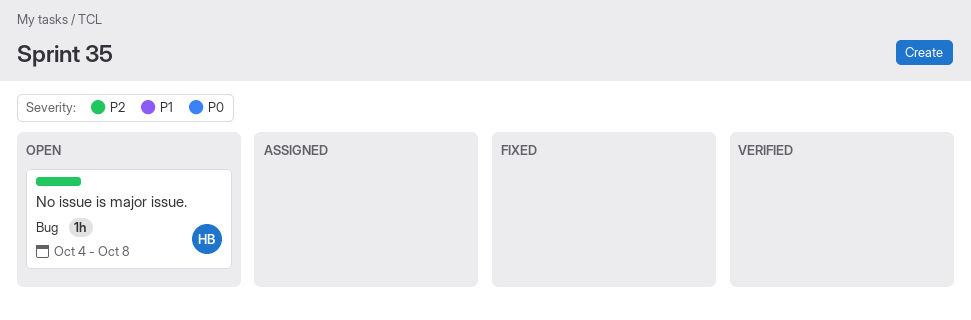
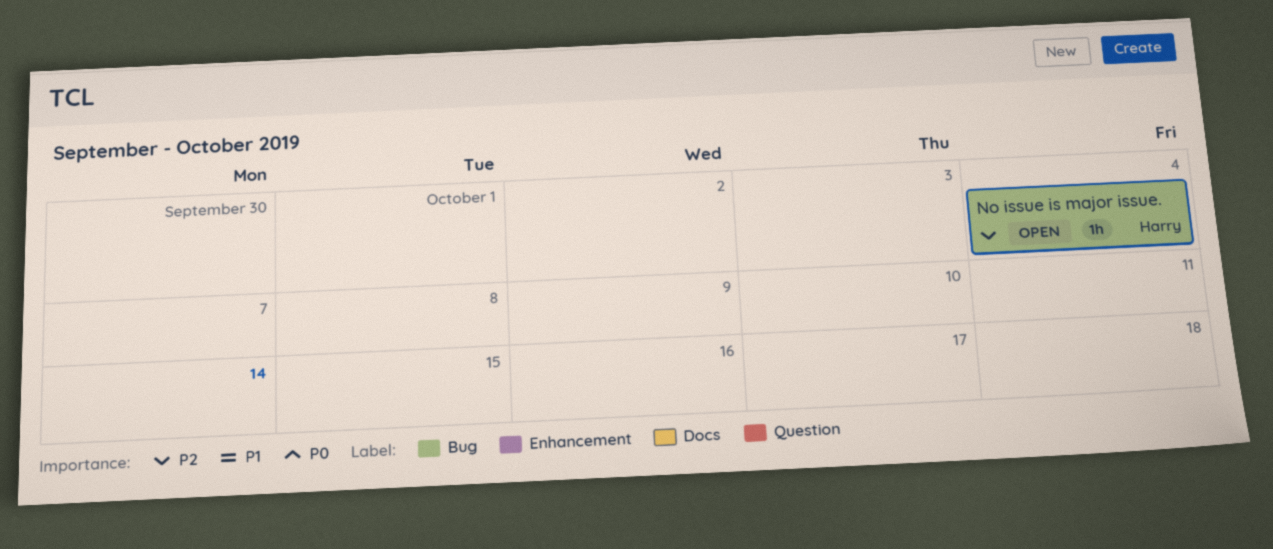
No issue is major issue., due: Oct 8 -> Oct 4

